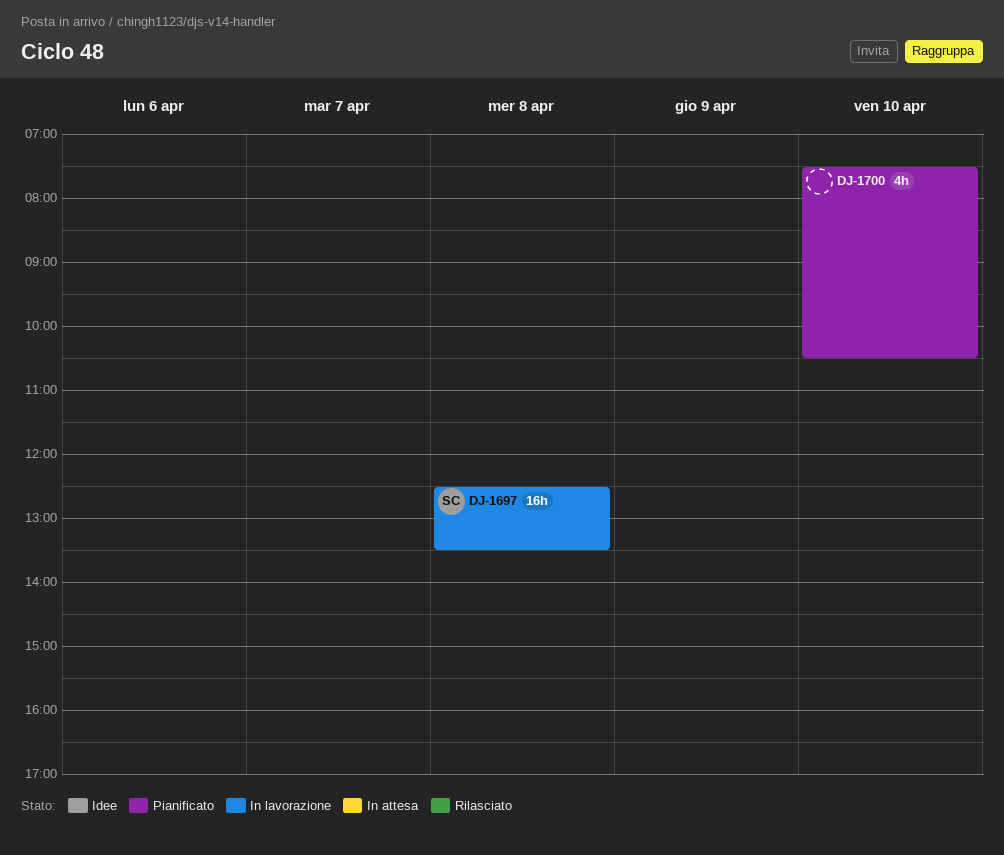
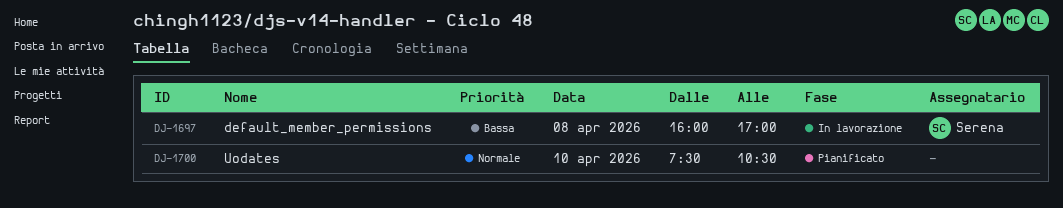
DJ-1697, begins: 12:30 -> 16:00
DJ-1697, ends: 13:30 -> 17:00

